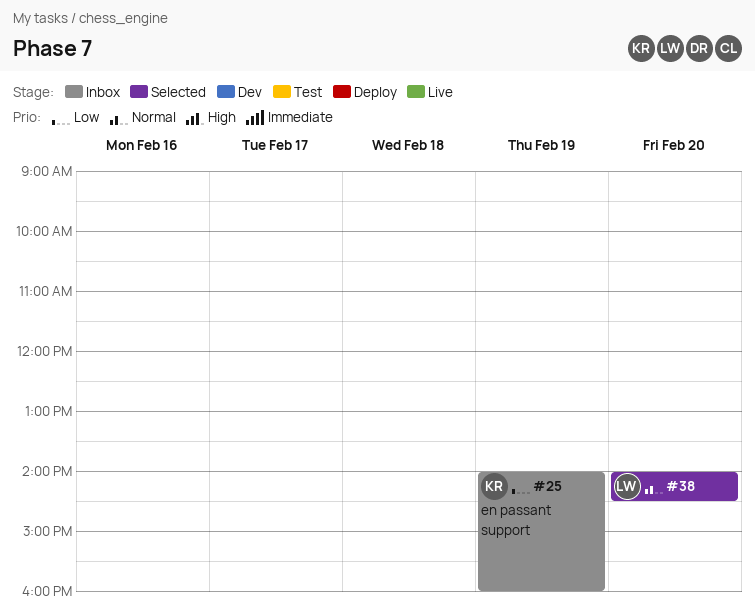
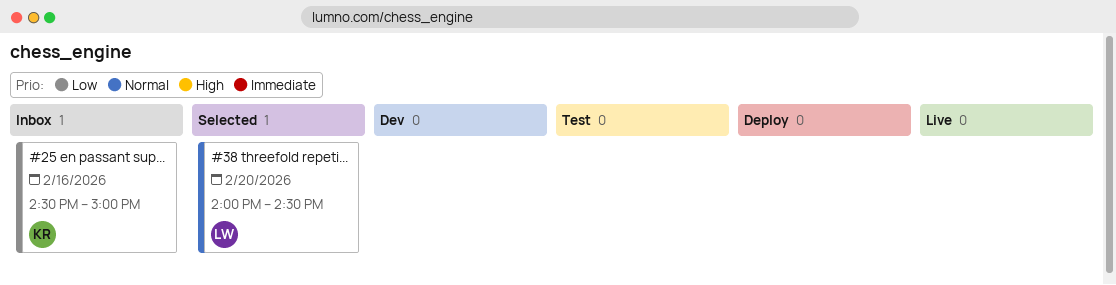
#25, day: Feb 19 -> Feb 16
#25, begins: 14:00 -> 14:30
#25, ends: 16:00 -> 15:00

